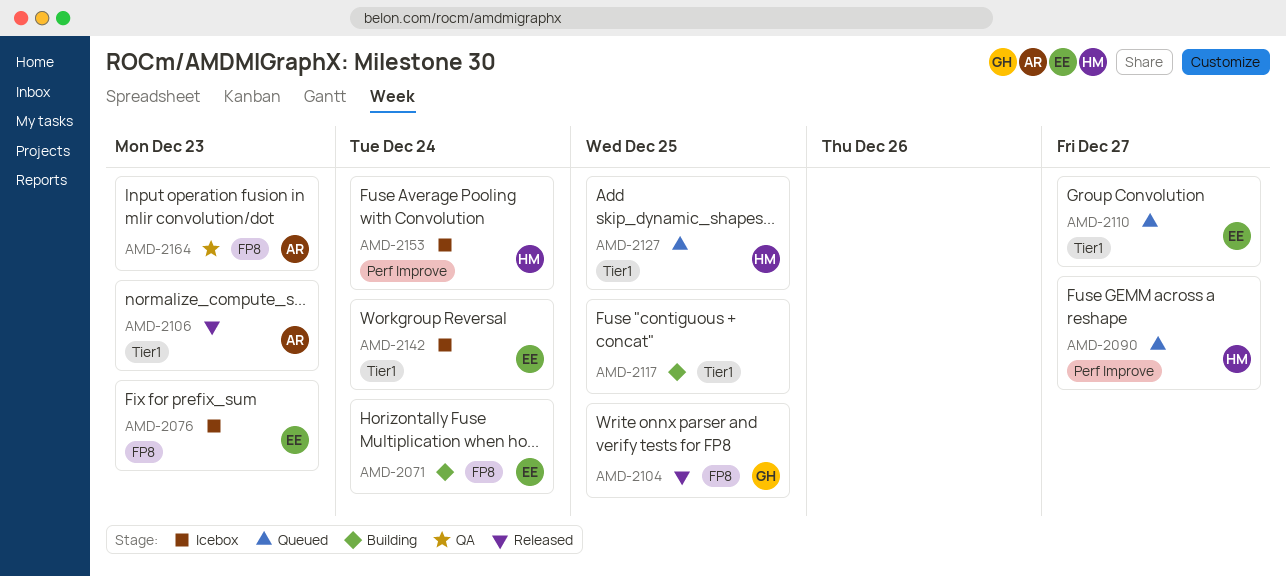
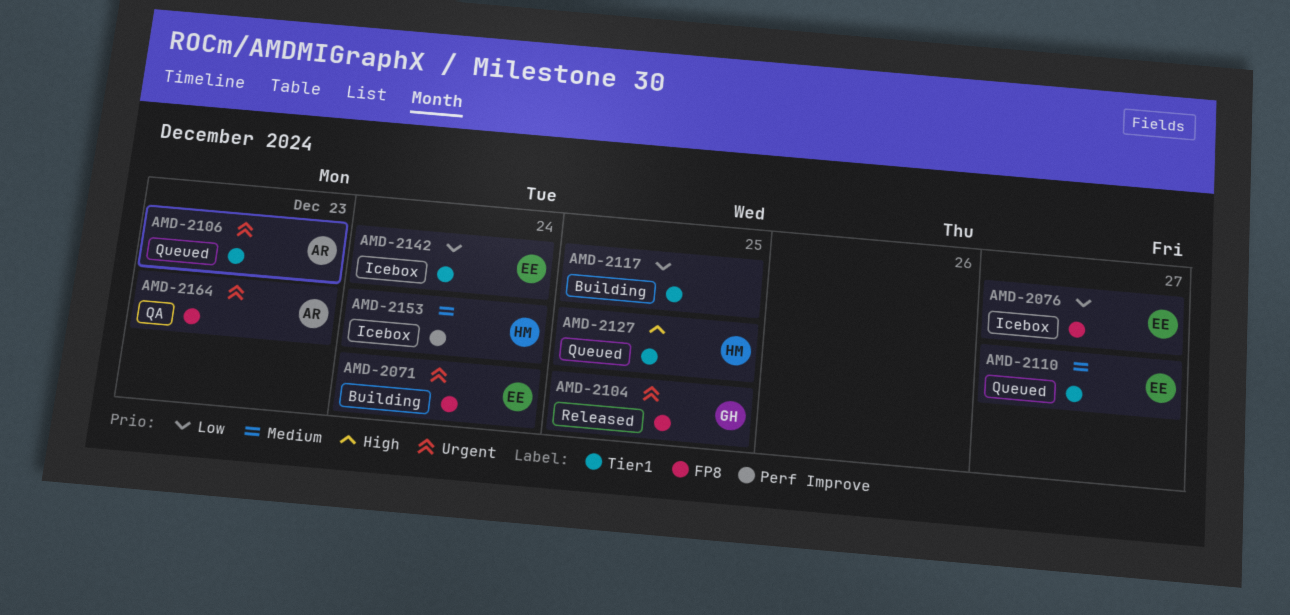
AMD-2076, due: Dec 23 -> Dec 27
AMD-2090: present -> none
AMD-2106, status: Released -> Queued

